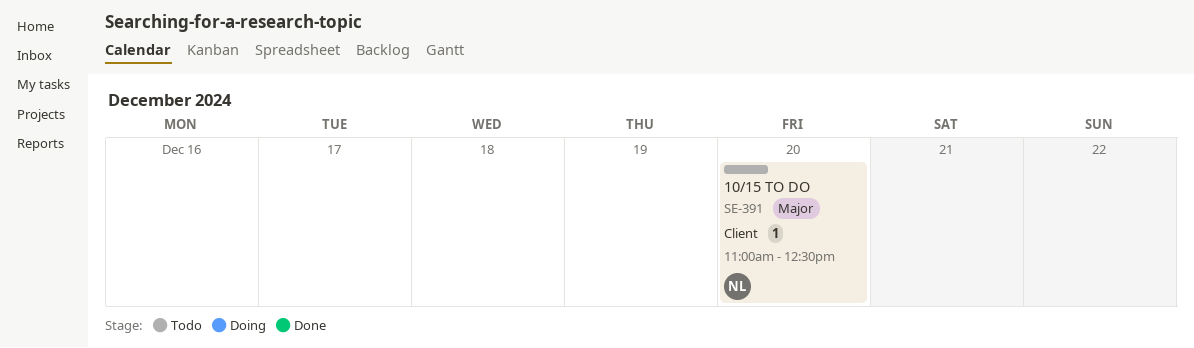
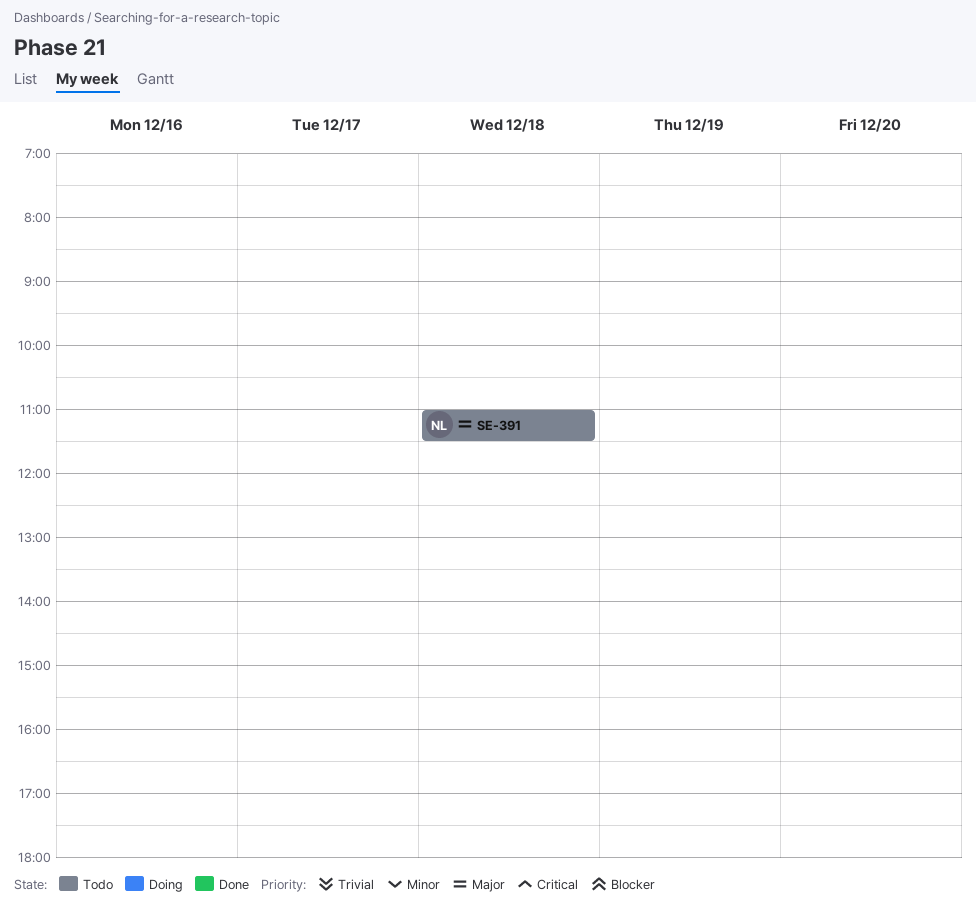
SE-391, day: Dec 20 -> Dec 18
SE-391, ends: 12:30 -> 11:30

